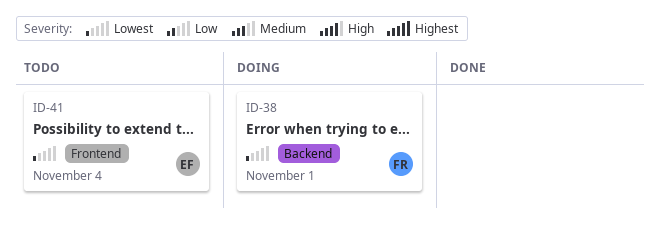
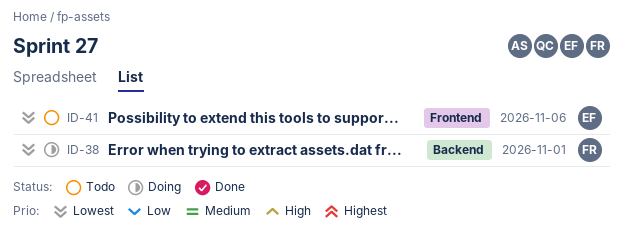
ID-41, due: Nov 4 -> Nov 6

